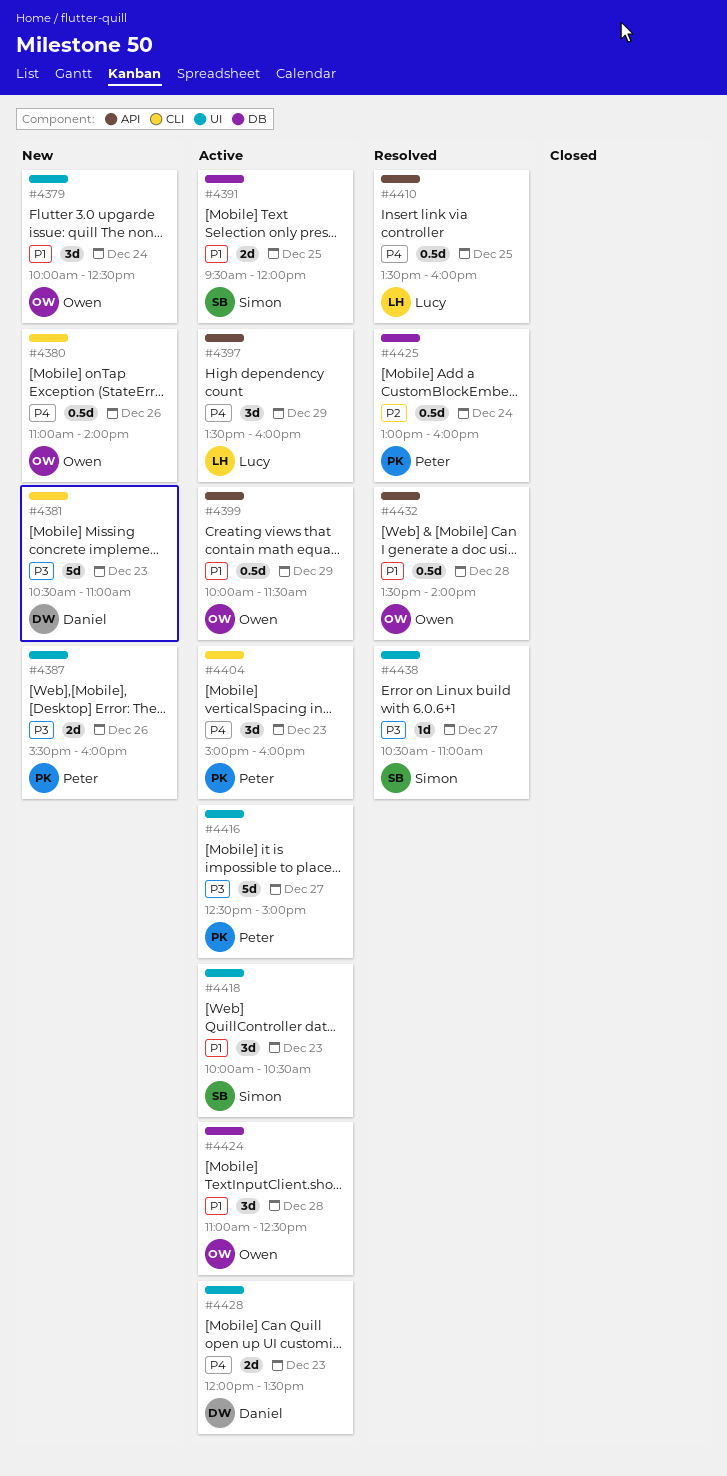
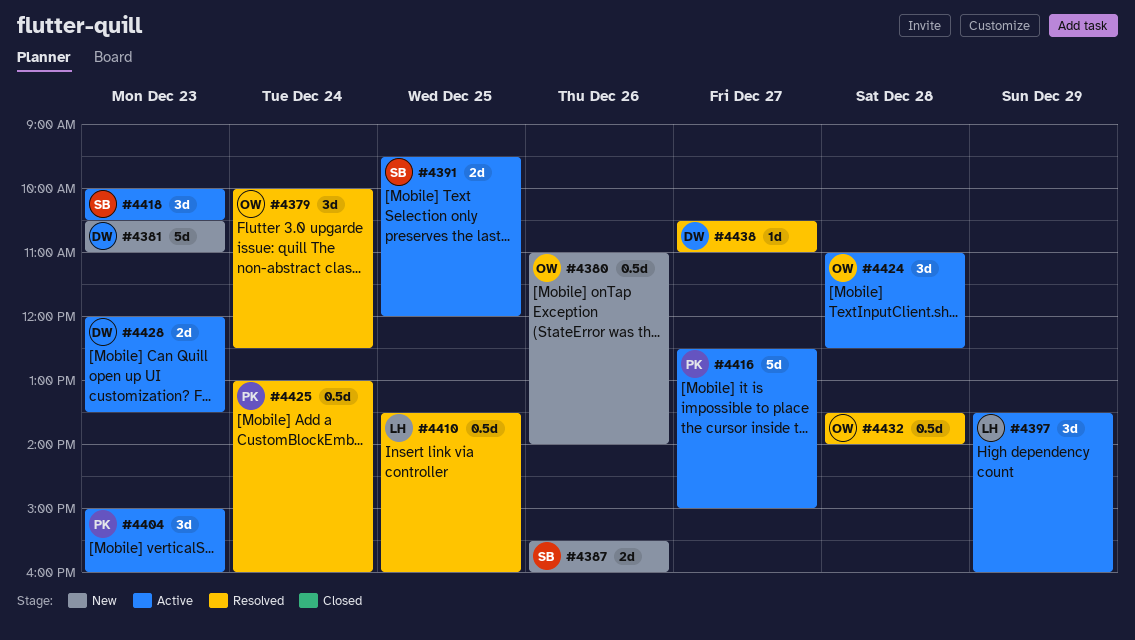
#4379, status: New -> Resolved
#4387, owner: Peter -> Simon
#4399: present -> none
#4438, owner: Simon -> Daniel

